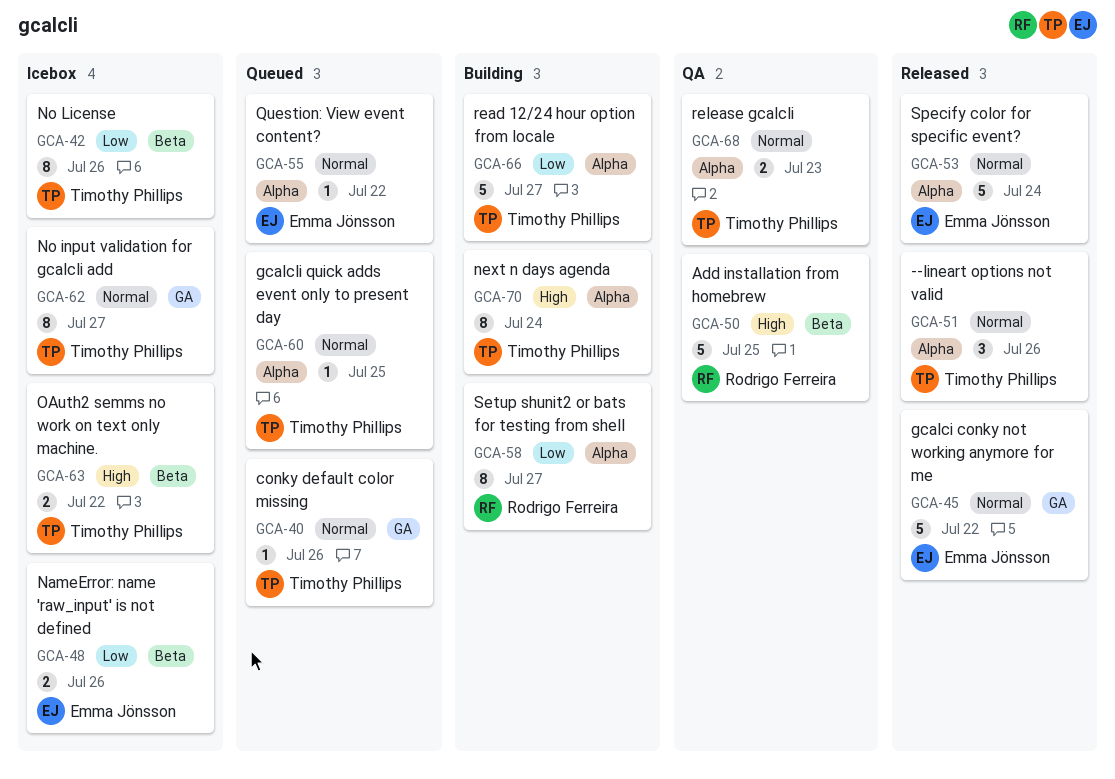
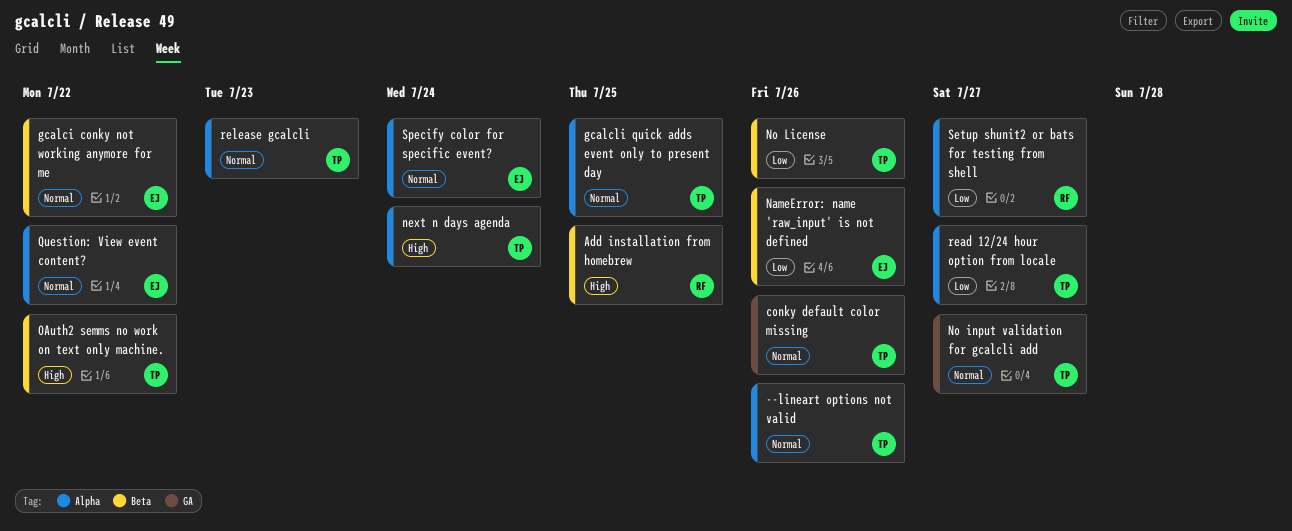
gcalci conky not working anymore for me, label: GA -> Beta

